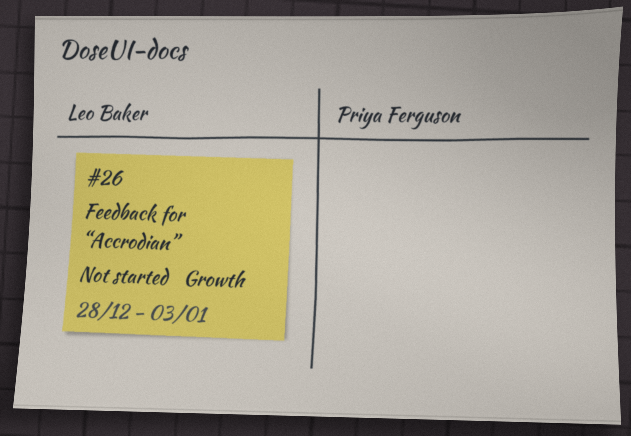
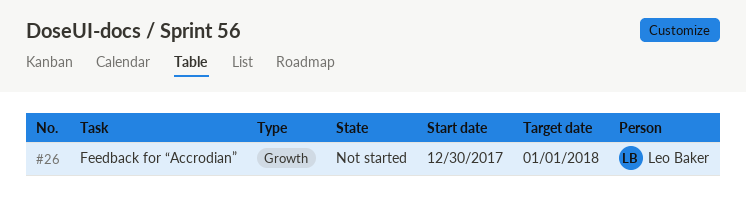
#26, start: Dec 28 -> Dec 30
#26, due: Jan 3 -> Jan 1

